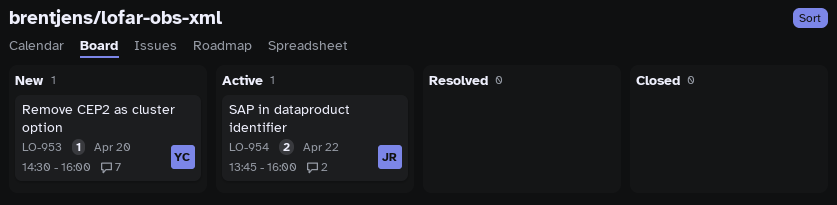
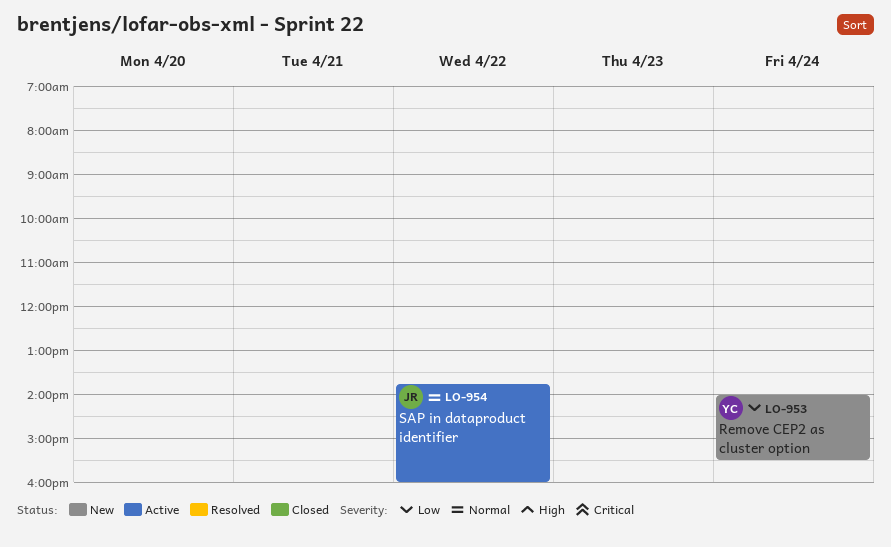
LO-953, day: Apr 20 -> Apr 24
LO-953, begins: 14:30 -> 14:00
LO-953, ends: 16:00 -> 15:30

